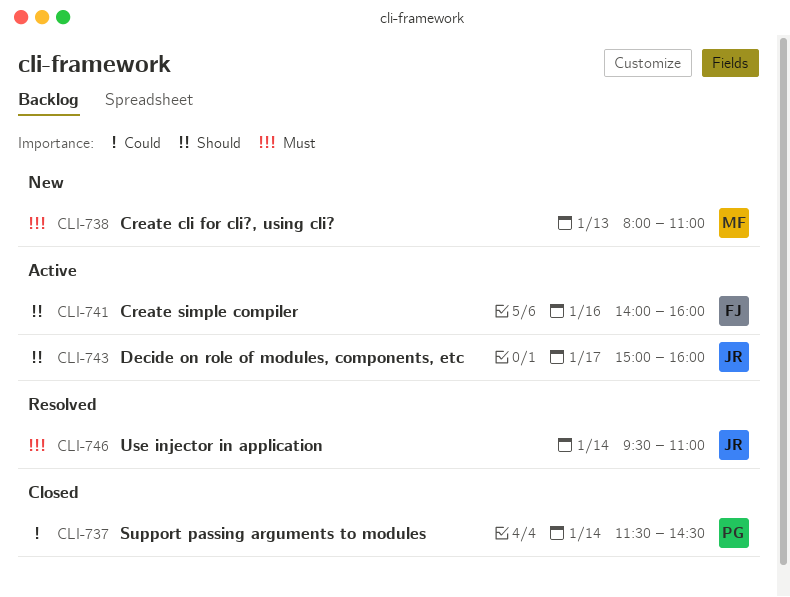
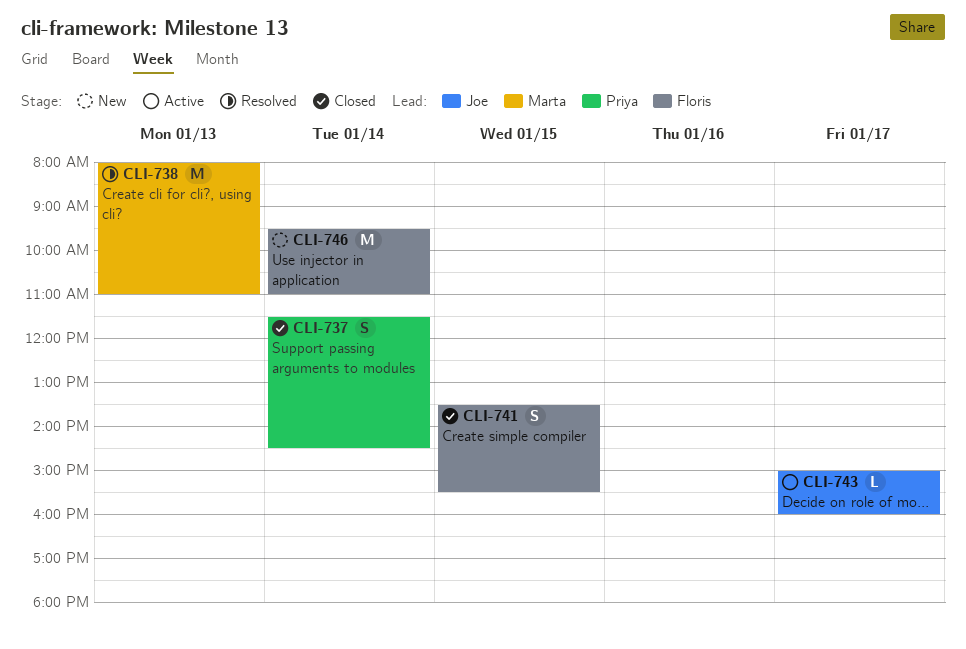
CLI-738, status: New -> Resolved
CLI-741, status: Active -> Closed
CLI-741, day: Jan 16 -> Jan 15
CLI-741, begins: 14:00 -> 13:30
CLI-741, ends: 16:00 -> 15:30
CLI-746, status: Resolved -> New
CLI-746, owner: Joe -> Floris

